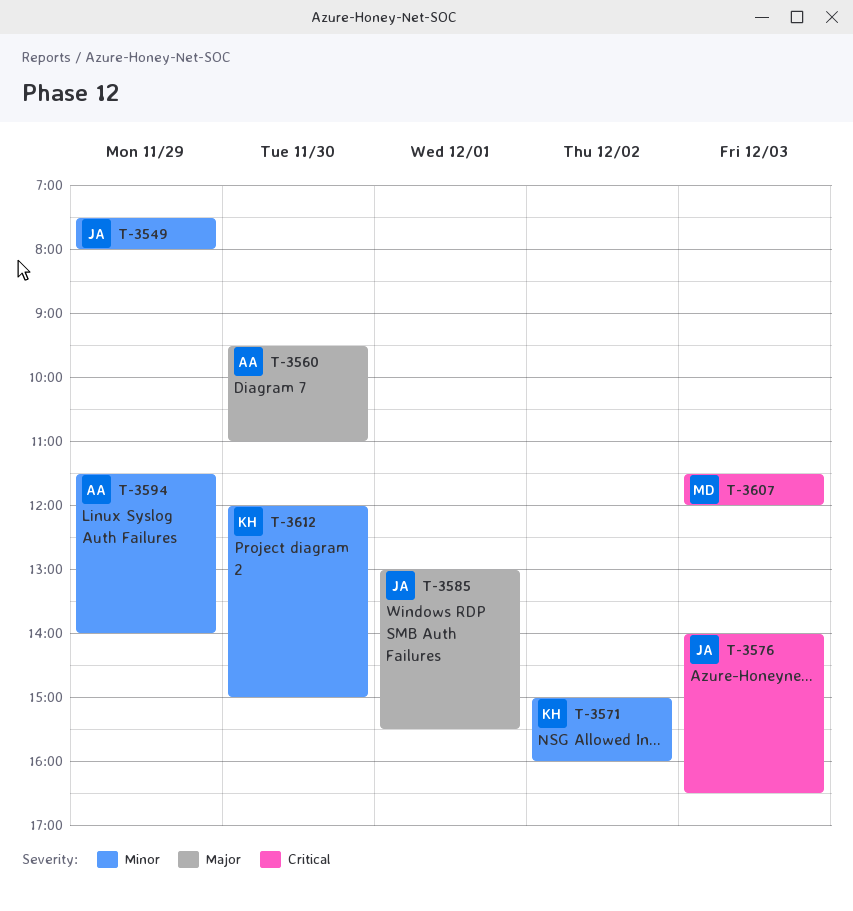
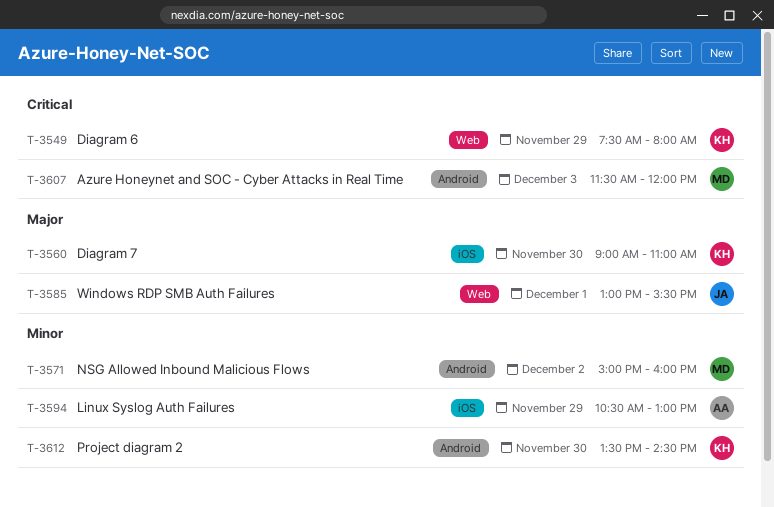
T-3549, owner: JA -> KH
T-3549, priority: Minor -> Critical
T-3560, owner: AA -> KH
T-3560, begins: 09:30 -> 09:00
T-3571, owner: KH -> MD
T-3576: present -> none
T-3594, begins: 11:30 -> 10:30
T-3594, ends: 14:00 -> 13:00
T-3612, begins: 12:00 -> 13:30
T-3612, ends: 15:00 -> 14:30

